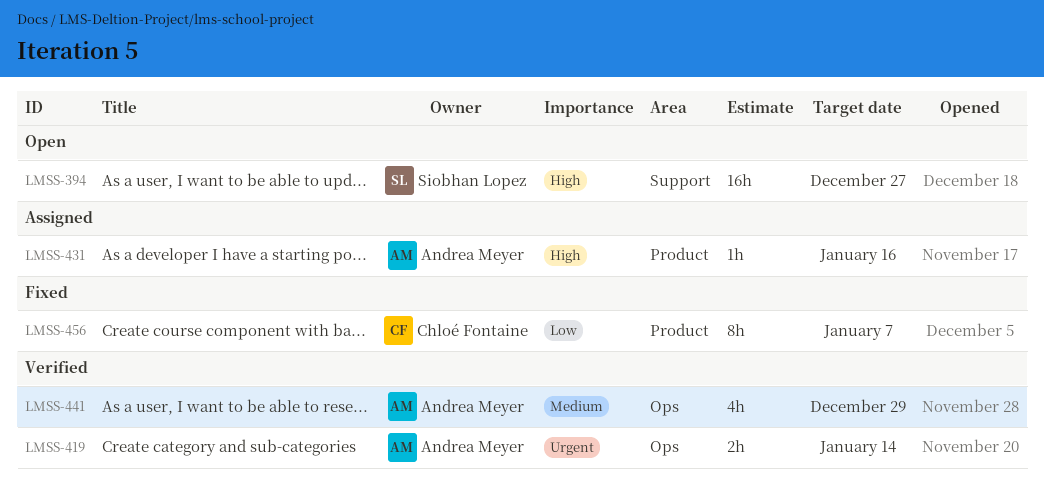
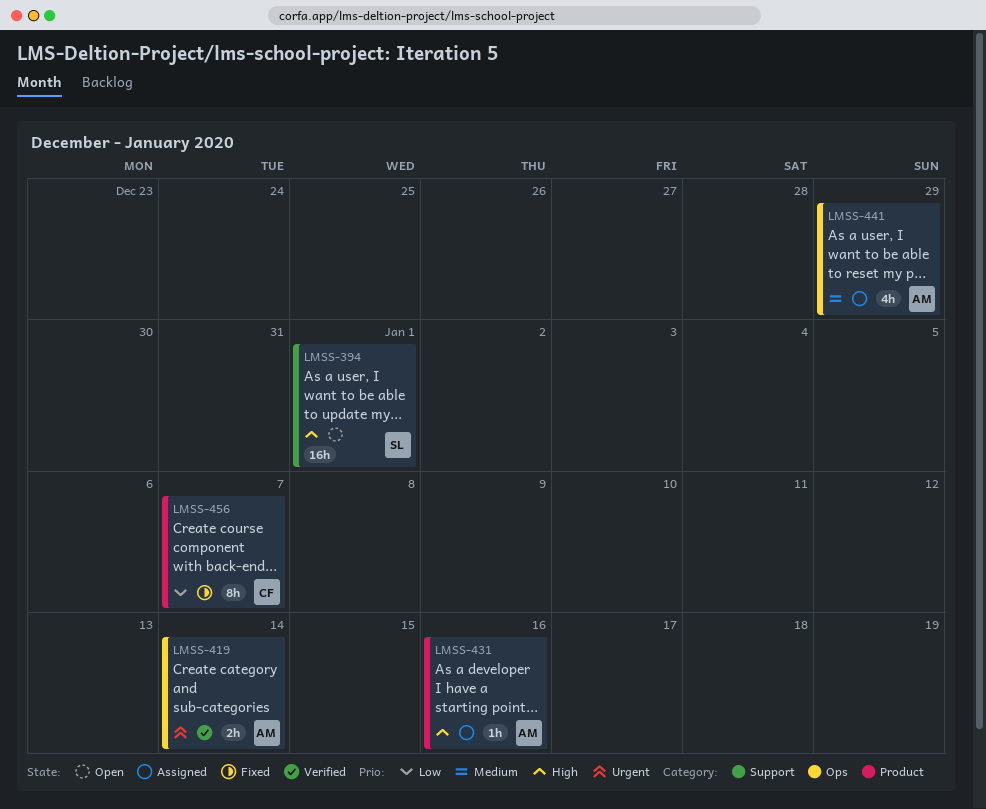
LMSS-394, due: Dec 27 -> Jan 1
LMSS-441, status: Verified -> Assigned

